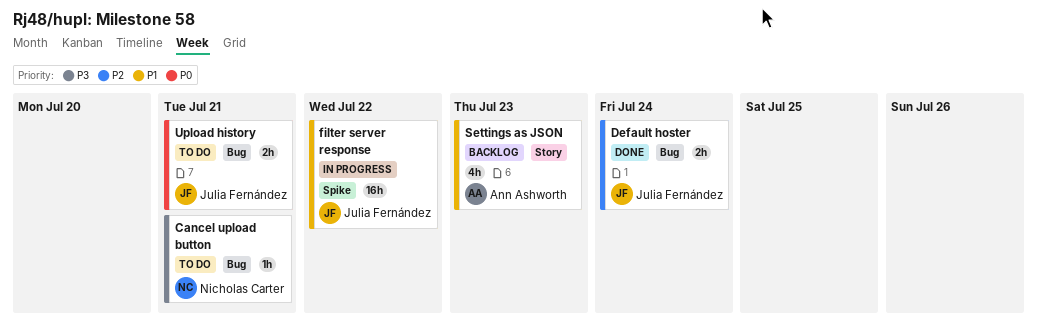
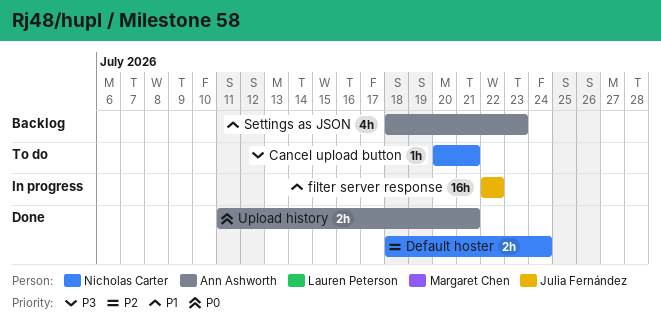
Default hoster, owner: Julia Fernández -> Nicholas Carter
Upload history, status: To do -> Done
Upload history, owner: Julia Fernández -> Ann Ashworth

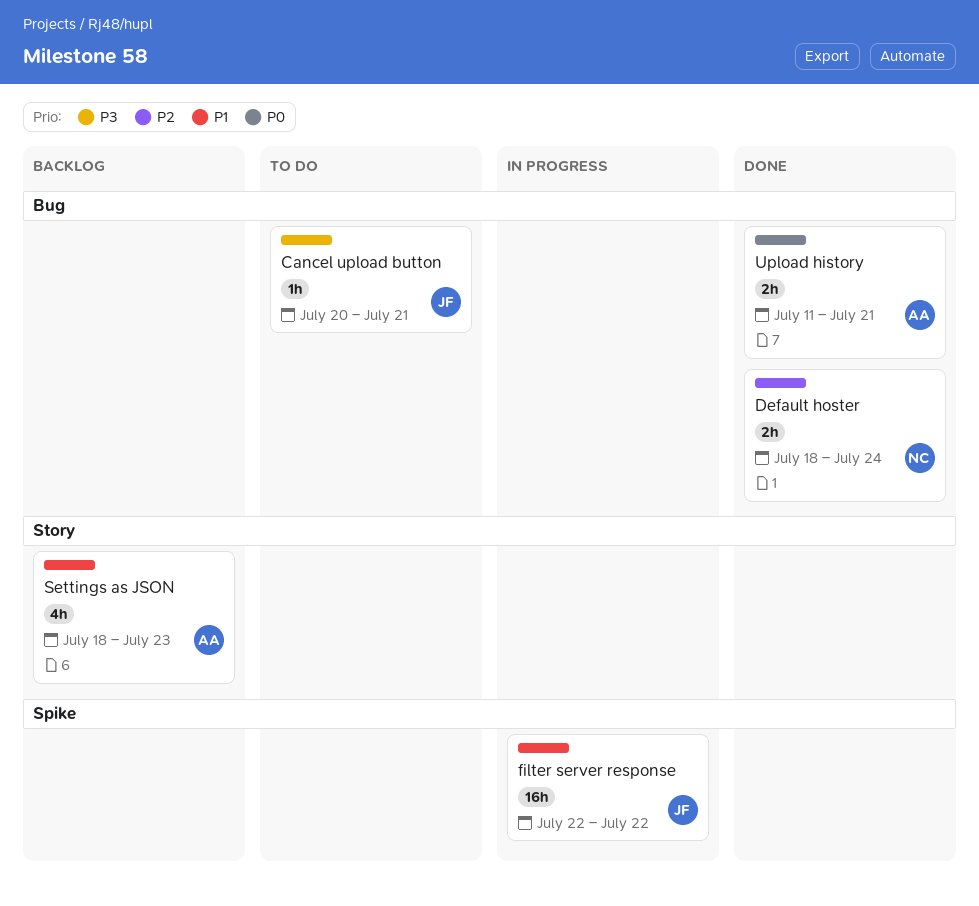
Cancel upload button, owner: Nicholas Carter -> Julia Fernández

